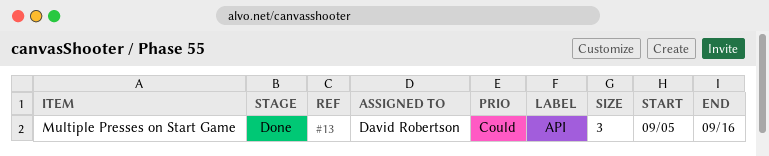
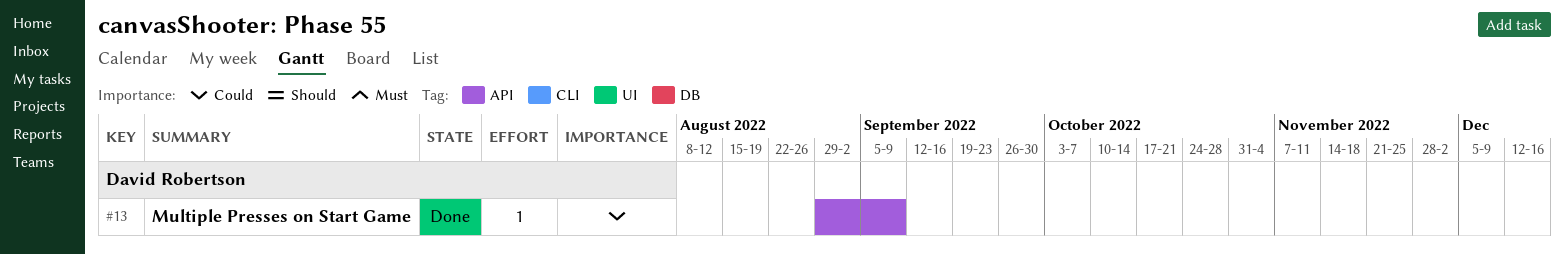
#13, estimate: 3 -> 1
#13, start: Sep 5 -> Aug 29
#13, due: Sep 16 -> Sep 9

